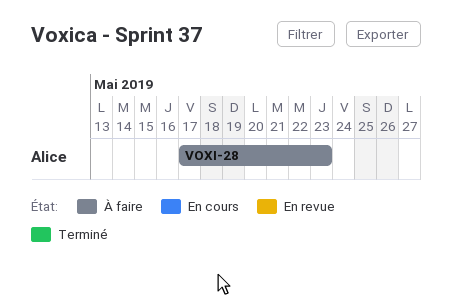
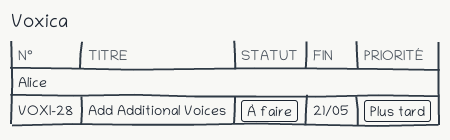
VOXI-28, due: May 23 -> May 21

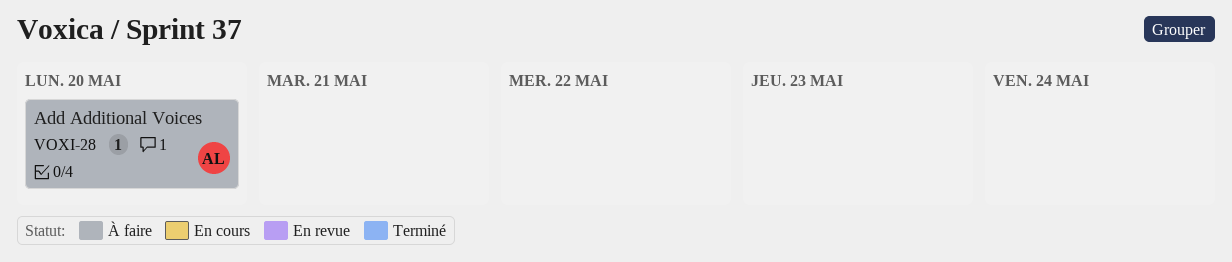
VOXI-28, due: May 21 -> May 20

